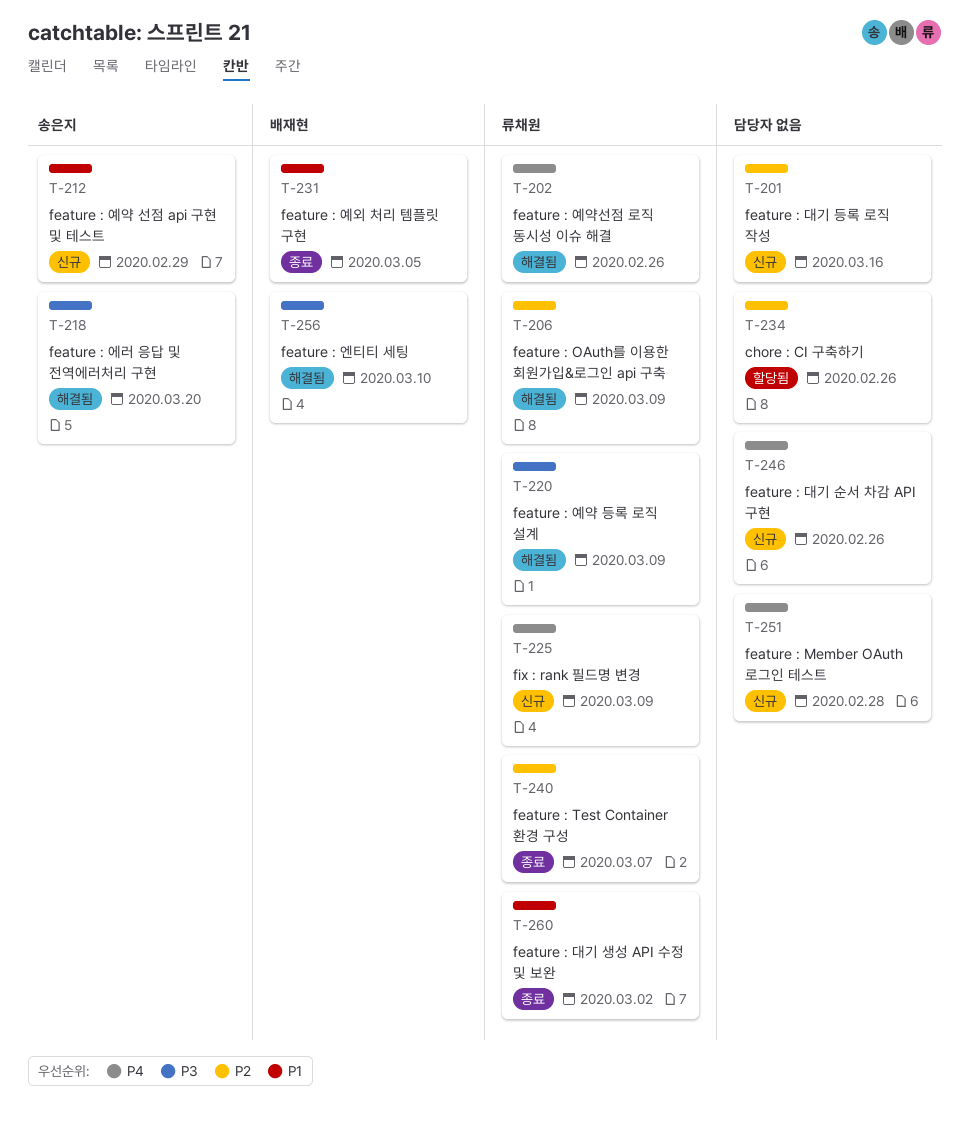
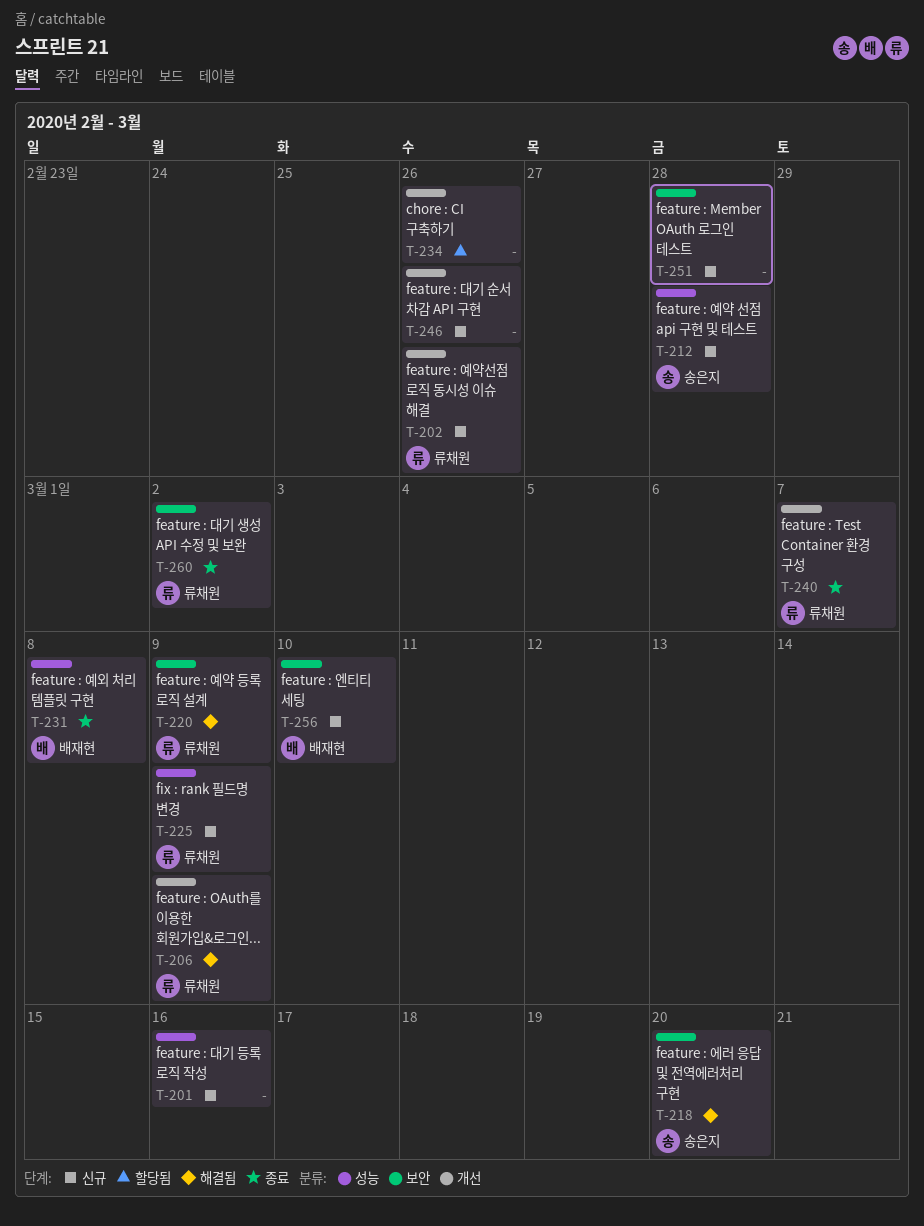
T-202, status: 해결됨 -> 신규
T-212, due: Feb 29 -> Feb 28
T-231, due: Mar 5 -> Mar 8
T-256, status: 해결됨 -> 신규

